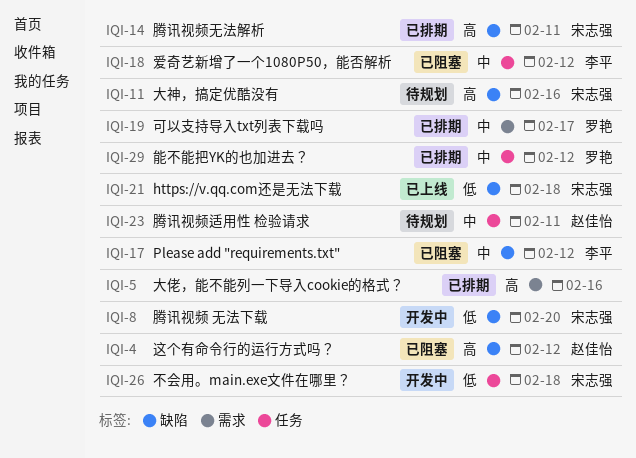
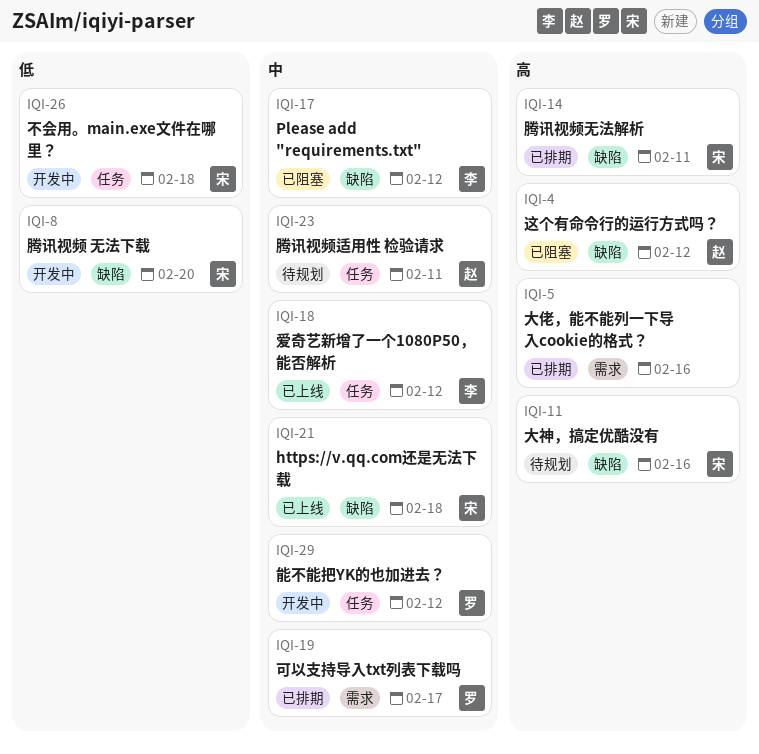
IQI-18, status: 已阻塞 -> 已上线
IQI-21, priority: 低 -> 中
IQI-29, status: 已排期 -> 开发中

